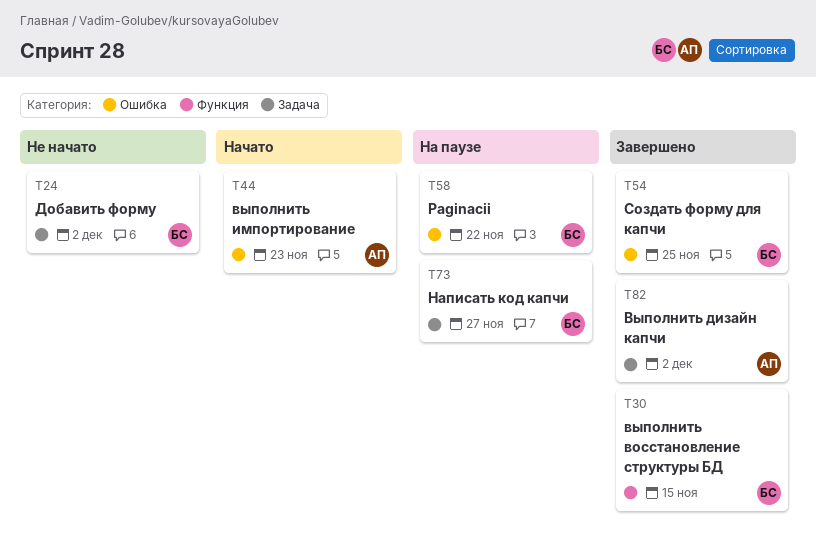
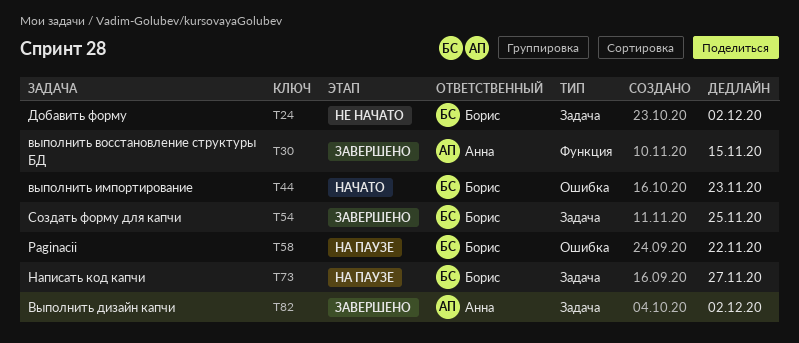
T30, owner: Борис -> Анна
T44, owner: Анна -> Борис
T54, label: Ошибка -> Задача

